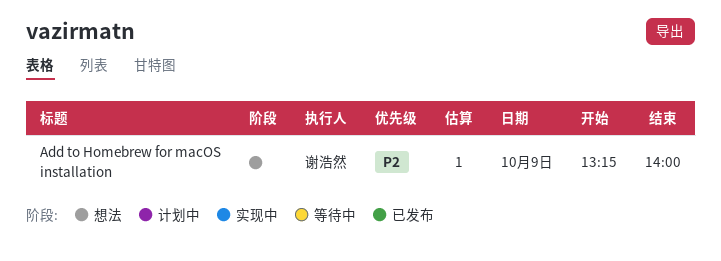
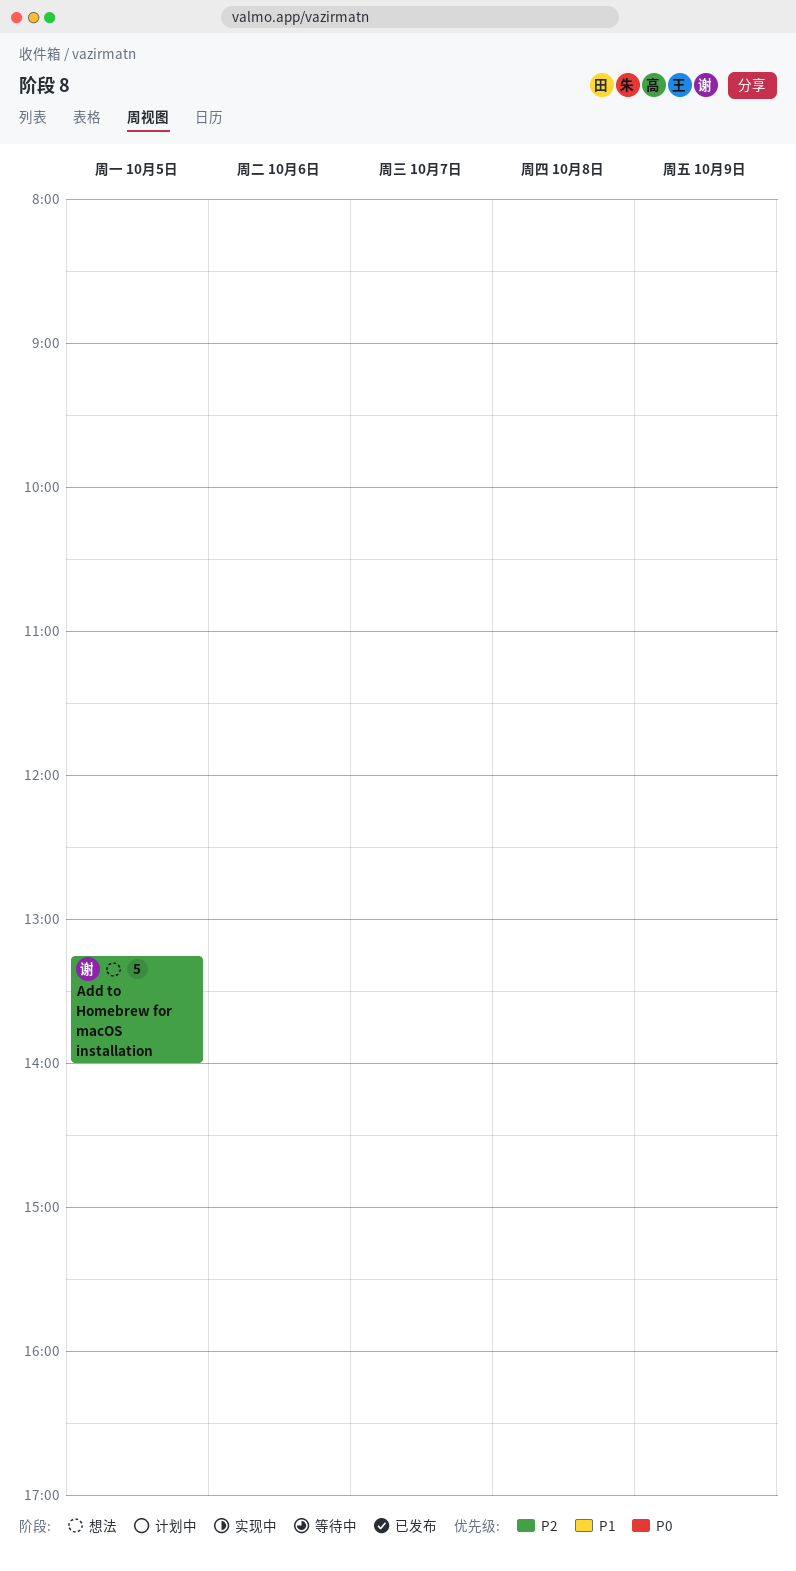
Add to Homebrew for macOS installation, estimate: 1 -> 5
Add to Homebrew for macOS installation, day: Oct 9 -> Oct 5

